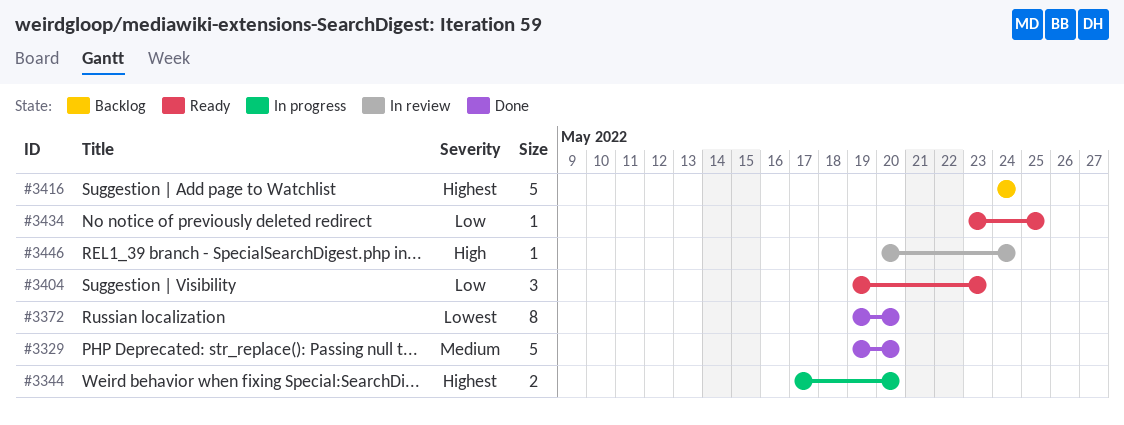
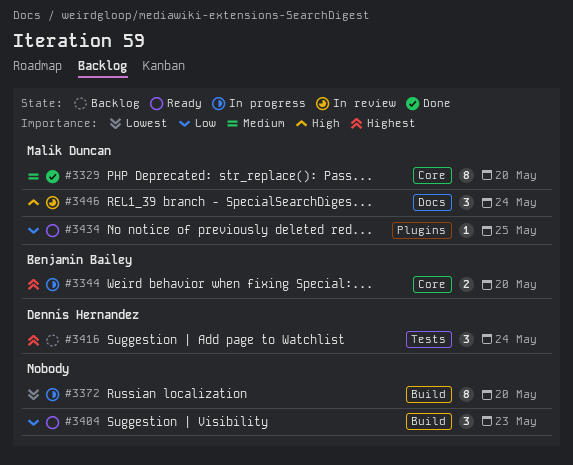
#3329, estimate: 5 -> 8
#3372, status: Done -> In progress
#3416, estimate: 5 -> 3
#3446, estimate: 1 -> 3

